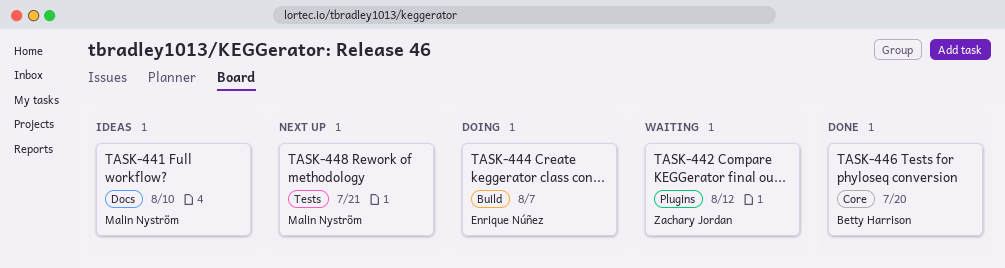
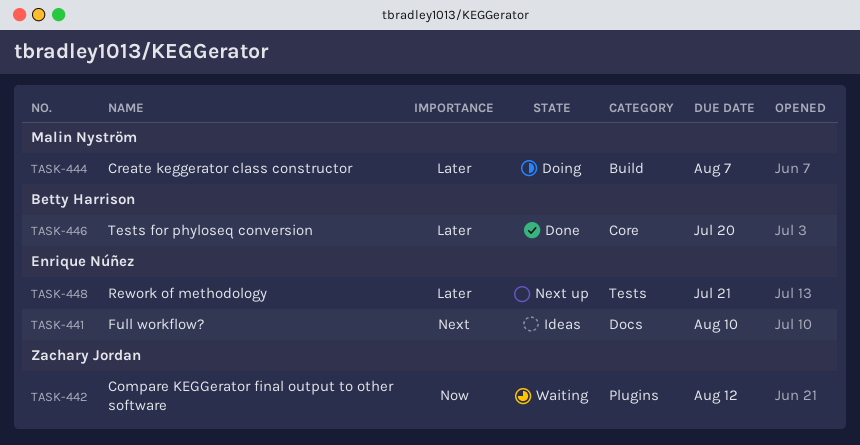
TASK-441, owner: Malin Nyström -> Enrique Núñez
TASK-444, owner: Enrique Núñez -> Malin Nyström
TASK-448, owner: Malin Nyström -> Enrique Núñez

